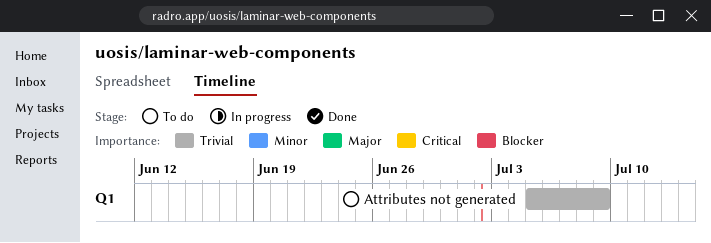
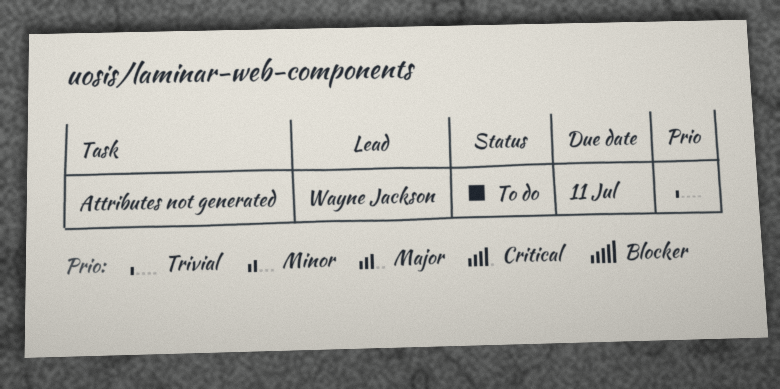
Attributes not generated, due: Jul 9 -> Jul 11

